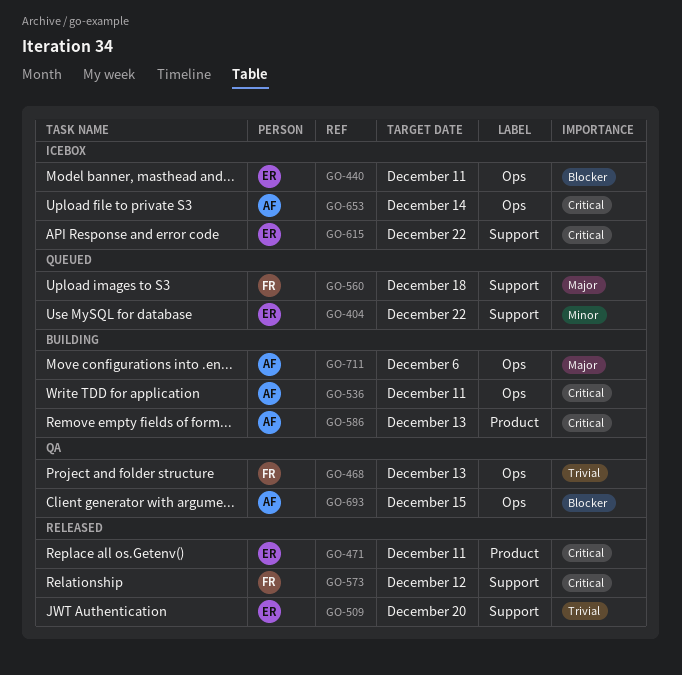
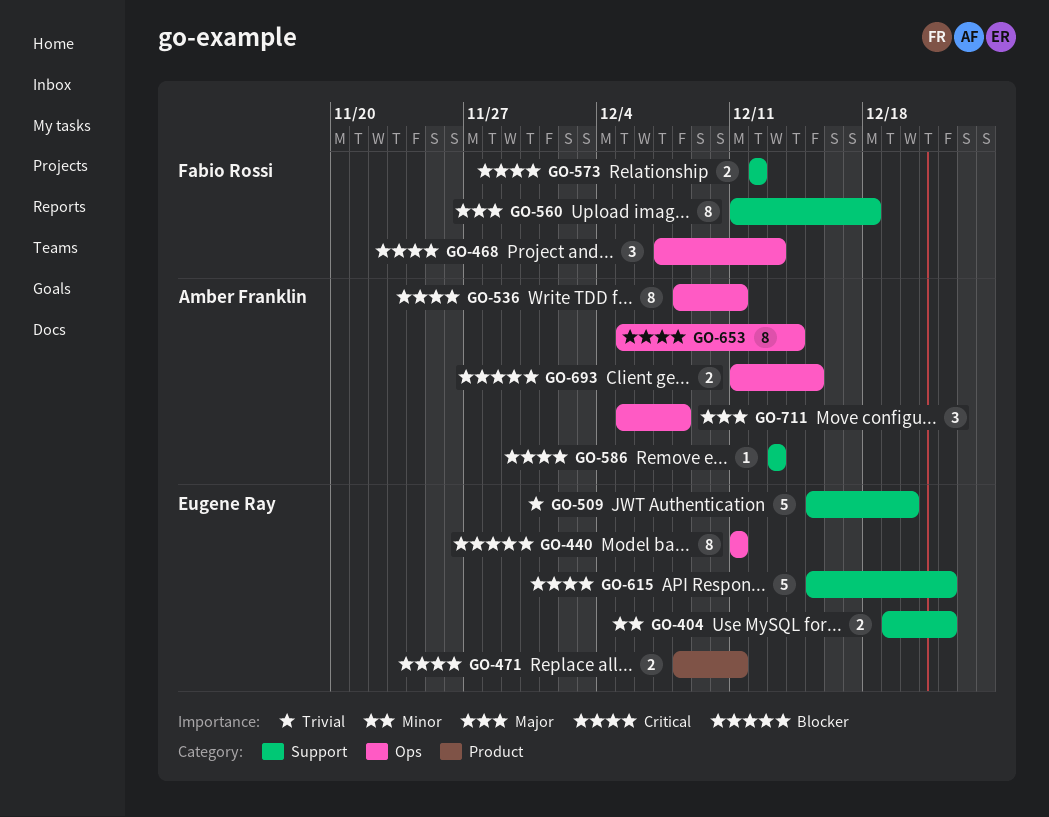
GO-468, priority: Trivial -> Critical
GO-586, label: Product -> Support
GO-711, due: Dec 6 -> Dec 8

